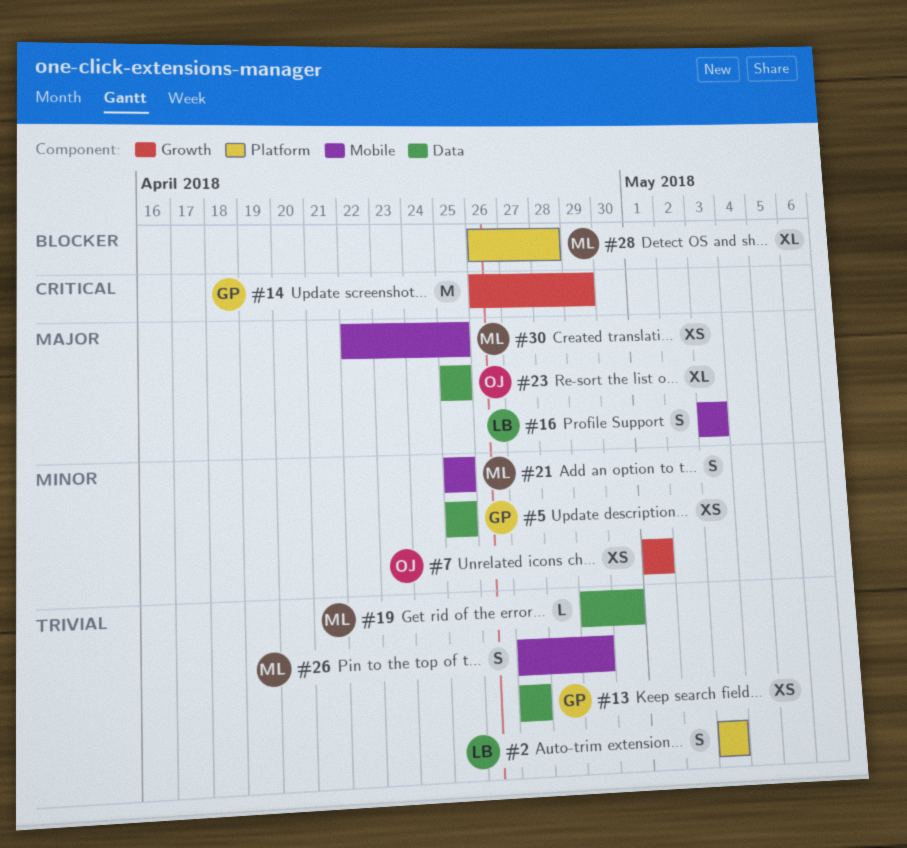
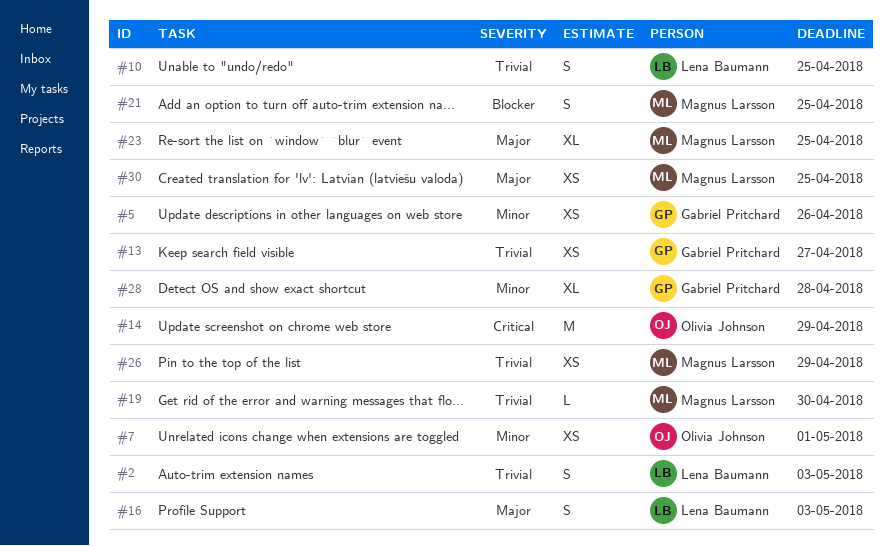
#5, due: Apr 25 -> Apr 26
#10: none -> present
#14, owner: Gabriel Pritchard -> Olivia Johnson
#21, priority: Minor -> Blocker
#23, owner: Olivia Johnson -> Magnus Larsson
#26, estimate: S -> XS
#28, owner: Magnus Larsson -> Gabriel Pritchard
#28, priority: Blocker -> Minor

